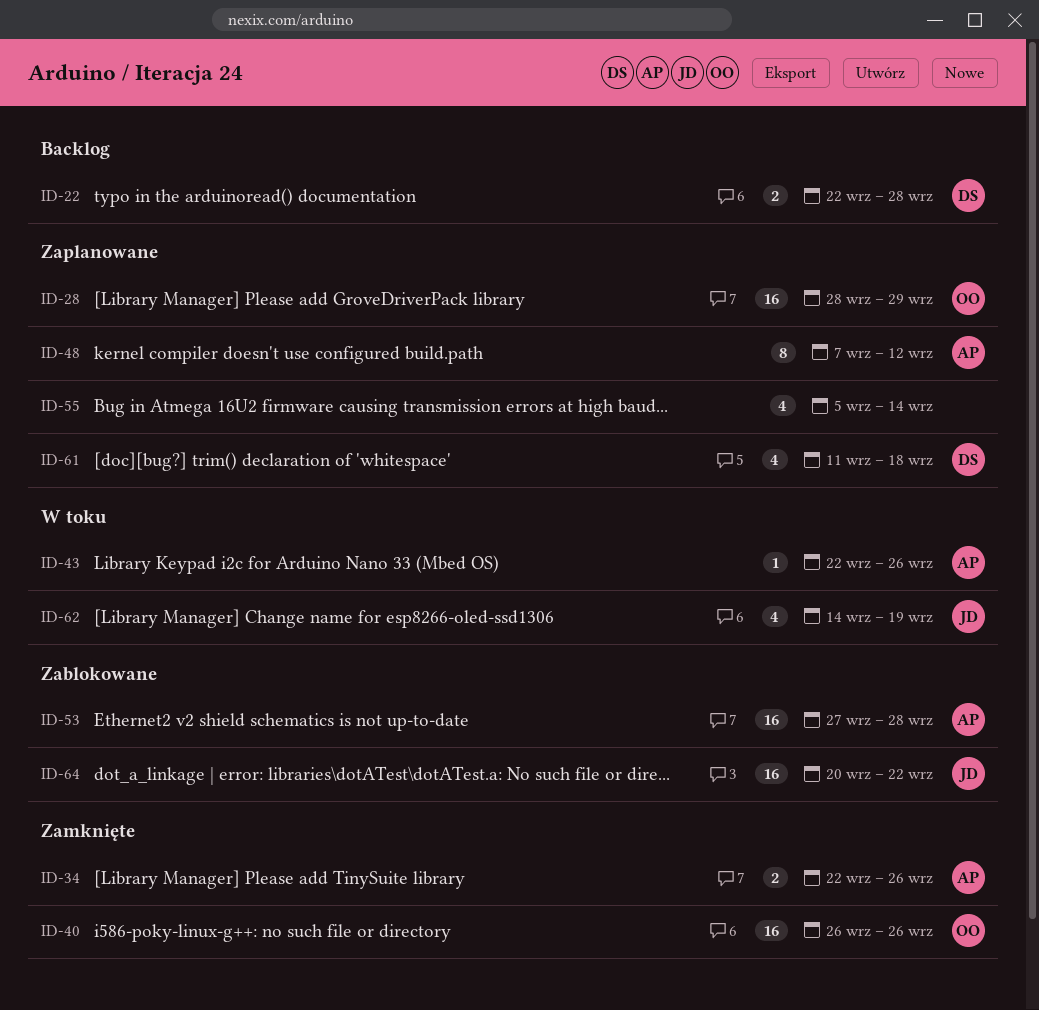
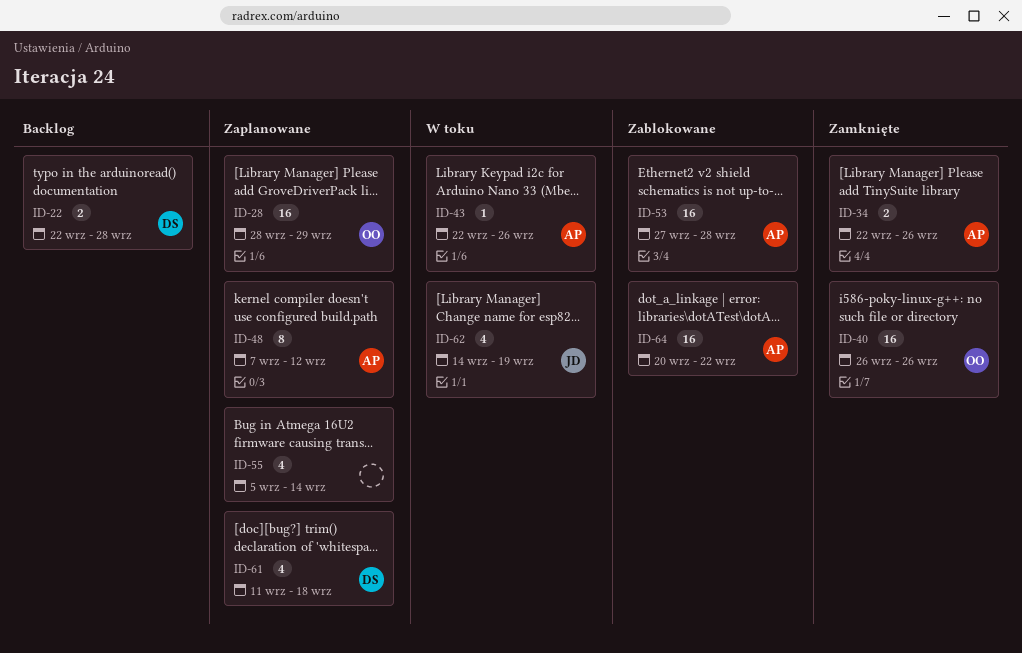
ID-64, owner: JD -> AP

